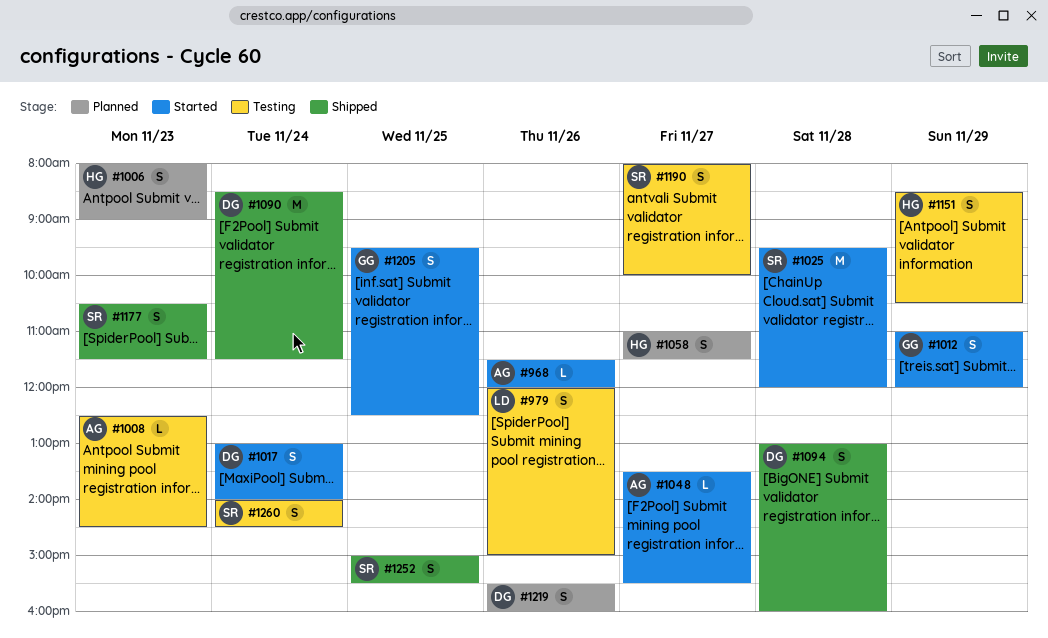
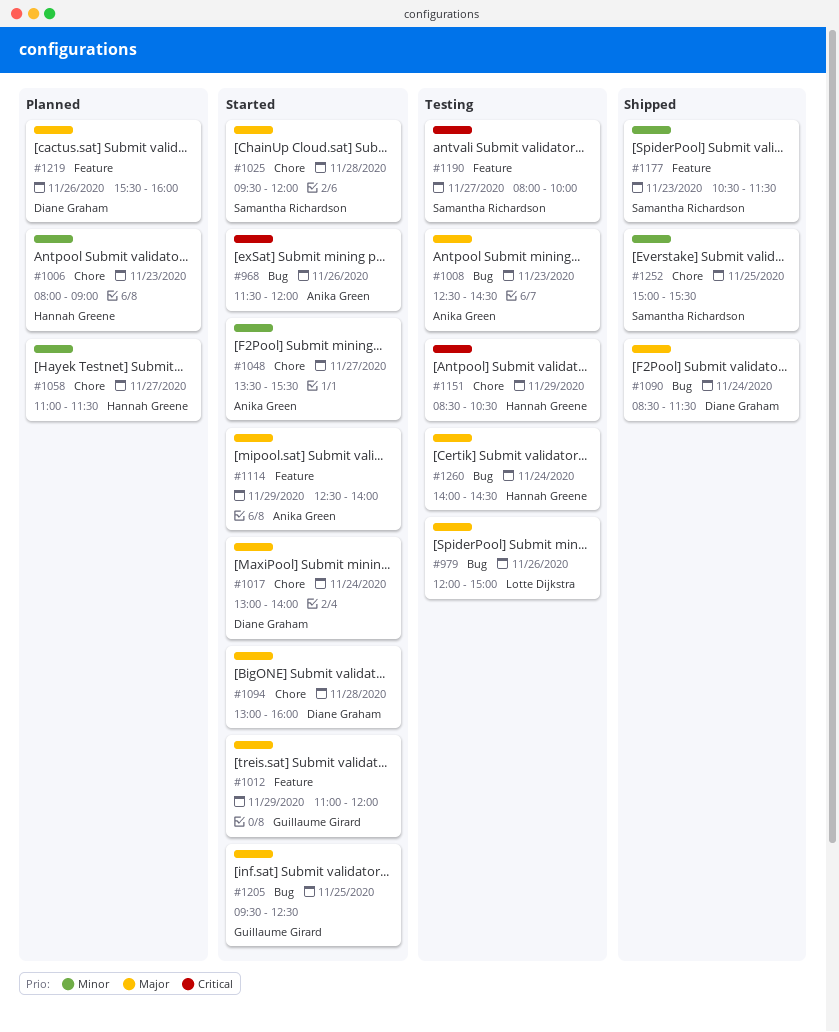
#1094, status: Shipped -> Started
#1114: none -> present
#1260, owner: Samantha Richardson -> Hannah Greene

